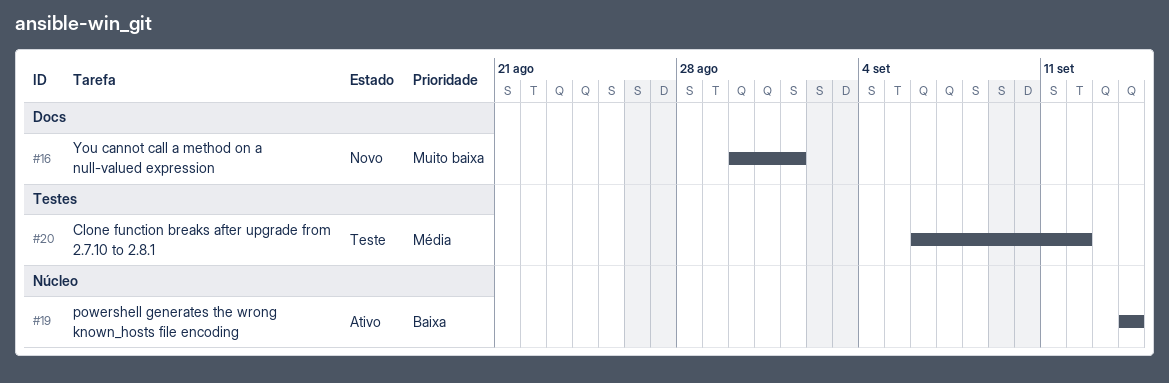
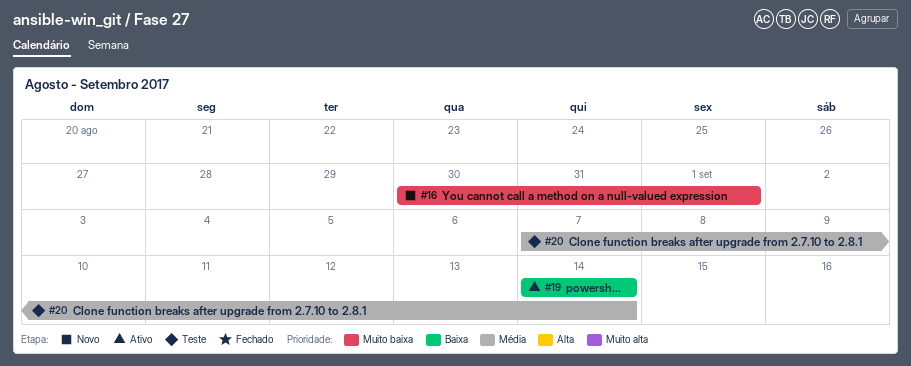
#20, start: Sep 6 -> Sep 7
#20, due: Sep 12 -> Sep 14

